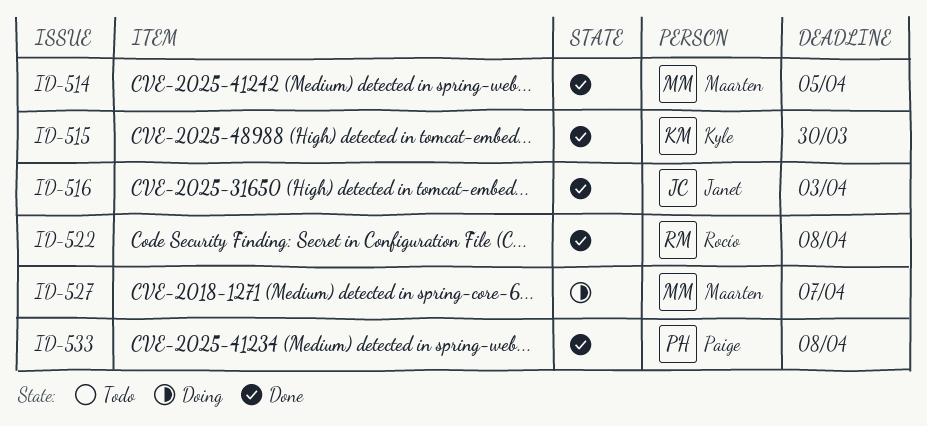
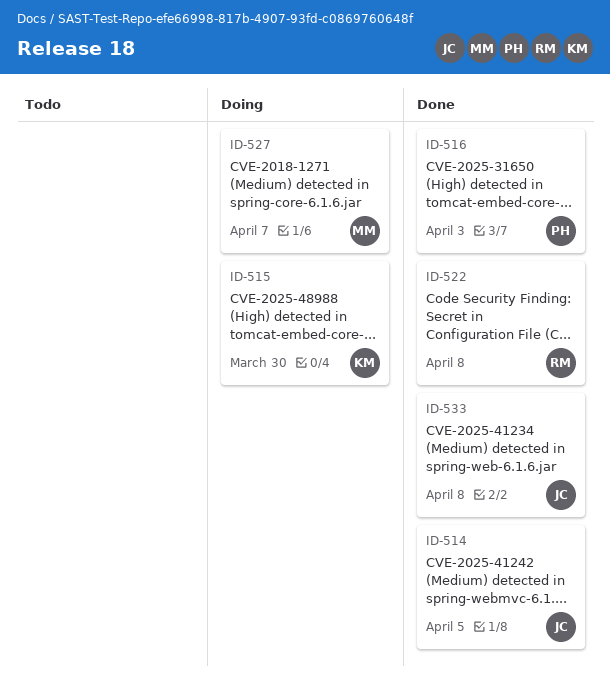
ID-514, owner: Maarten -> Janet
ID-515, status: Done -> Doing
ID-516, owner: Janet -> Paige
ID-533, owner: Paige -> Janet

